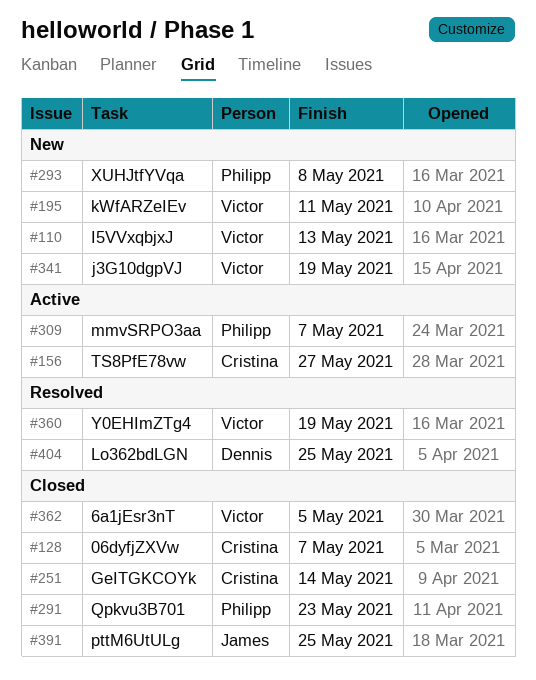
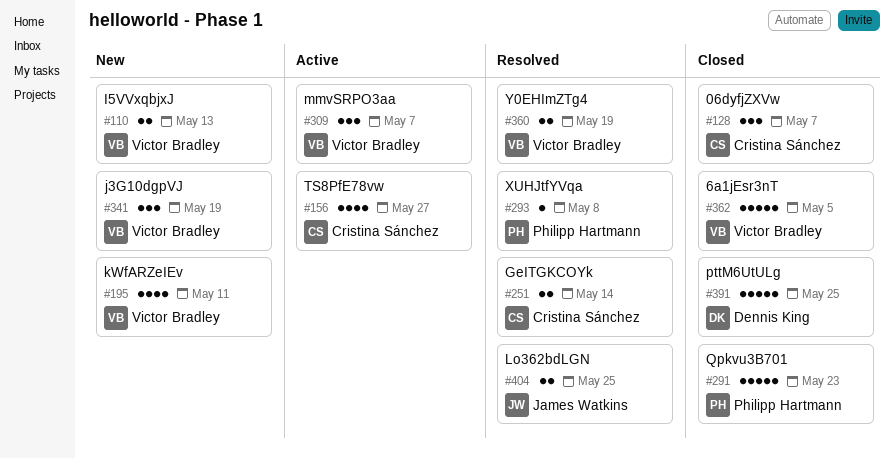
#251, status: Closed -> Resolved
#293, status: New -> Resolved
#309, owner: Philipp Hartmann -> Victor Bradley
#391, owner: James Watkins -> Dennis King
#404, owner: Dennis King -> James Watkins

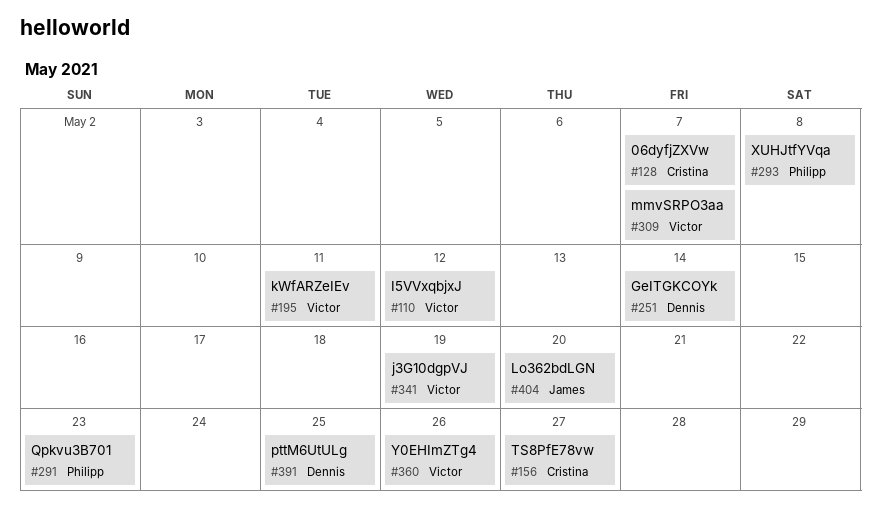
#110, due: May 13 -> May 12
#251, owner: Cristina Sánchez -> Dennis King
#360, due: May 19 -> May 26
#362: present -> none
#404, due: May 25 -> May 20

